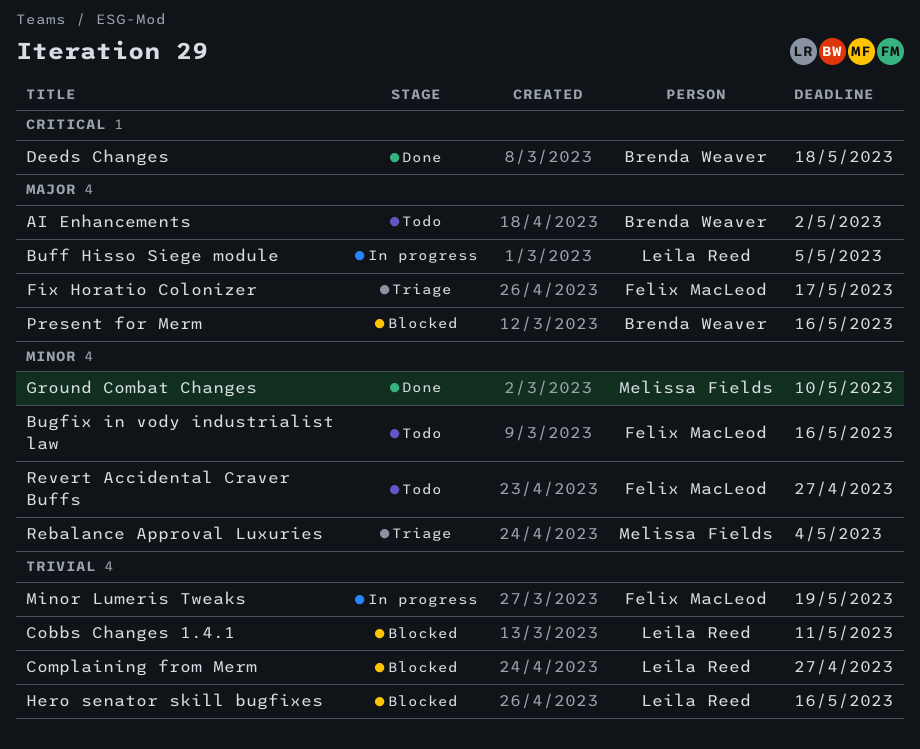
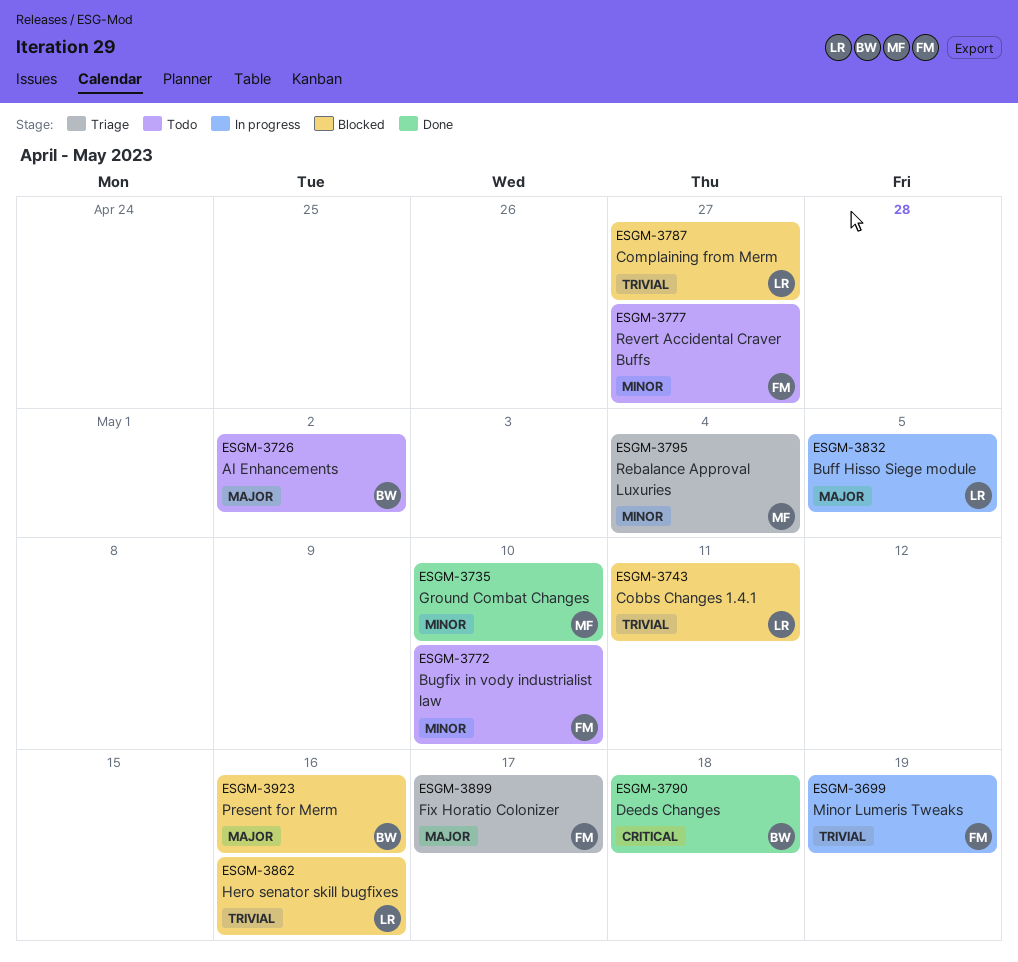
Bugfix in vody industrialist law, due: May 16 -> May 10

